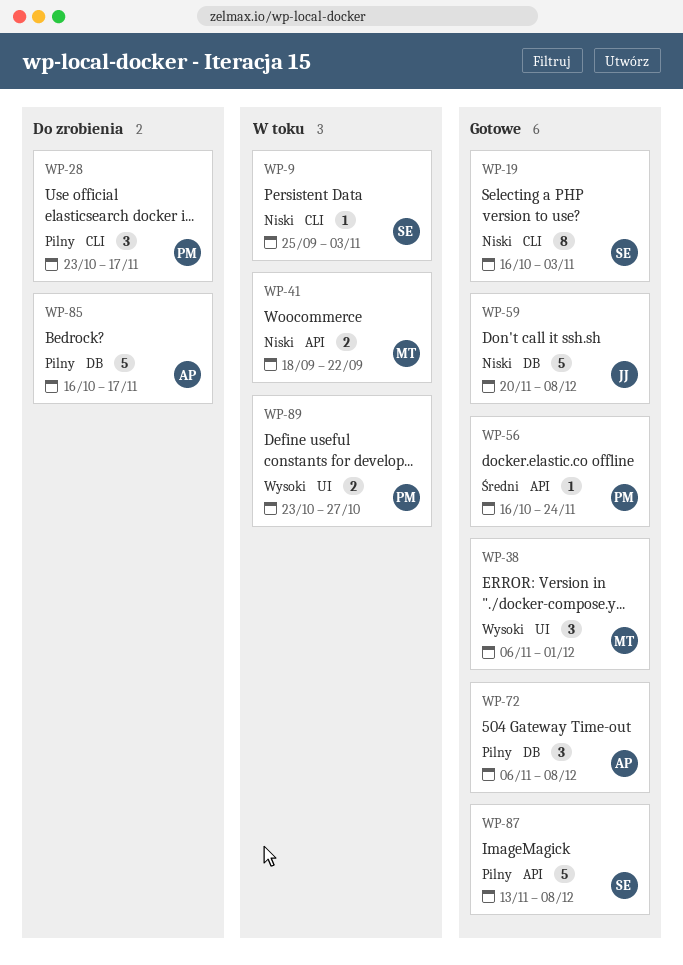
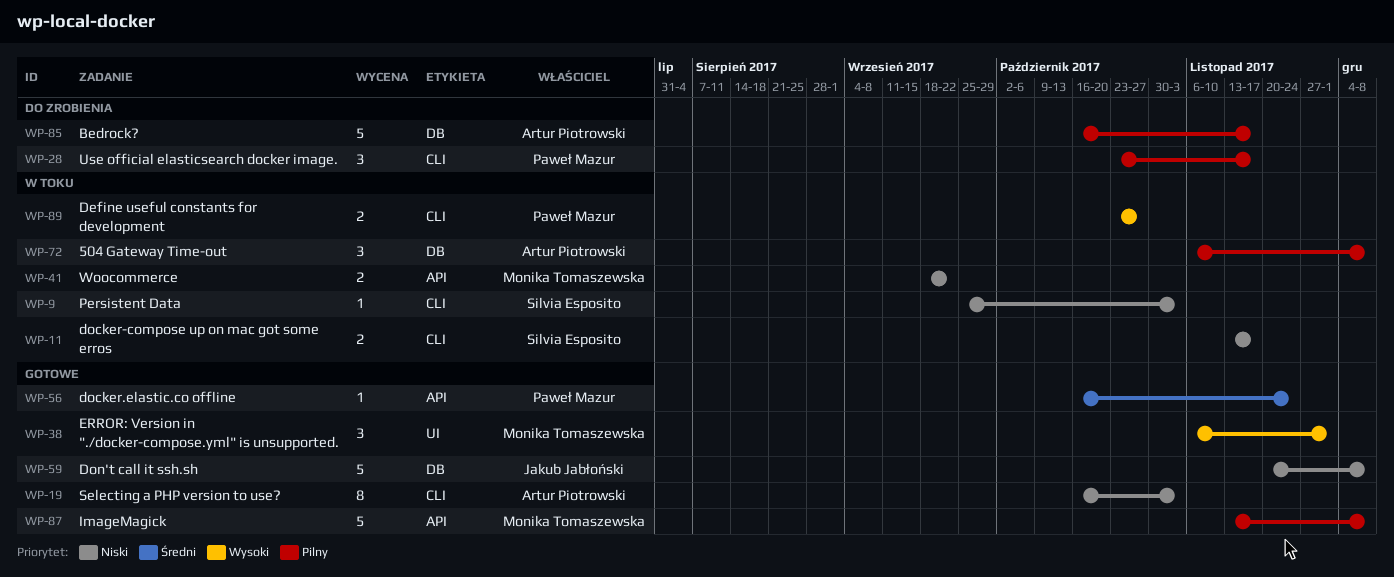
WP-11: none -> present
WP-19, owner: Silvia Esposito -> Artur Piotrowski
WP-72, status: Gotowe -> W toku
WP-87, owner: Silvia Esposito -> Monika Tomaszewska
WP-89, label: UI -> CLI

